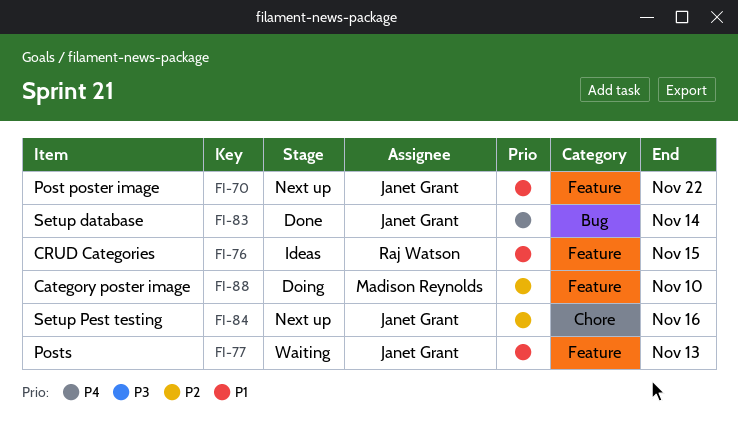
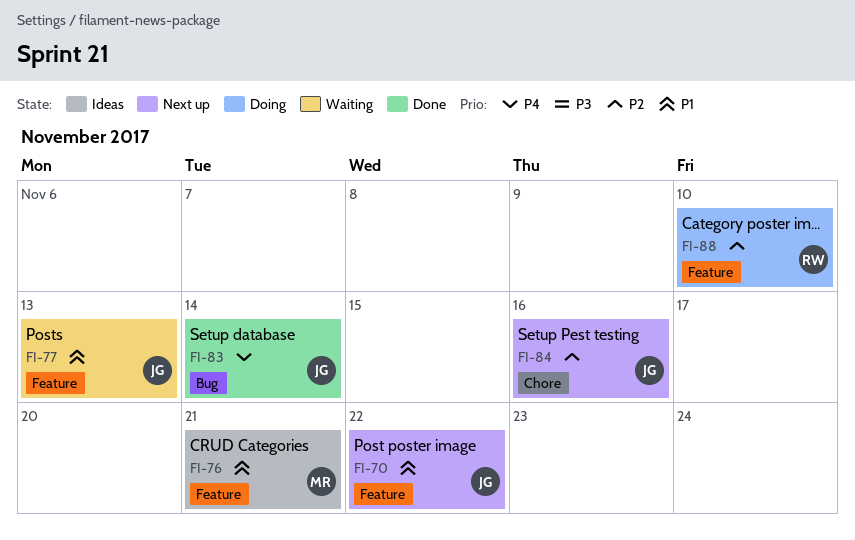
FI-76, owner: Raj Watson -> Madison Reynolds
FI-76, due: Nov 15 -> Nov 21
FI-88, owner: Madison Reynolds -> Raj Watson

